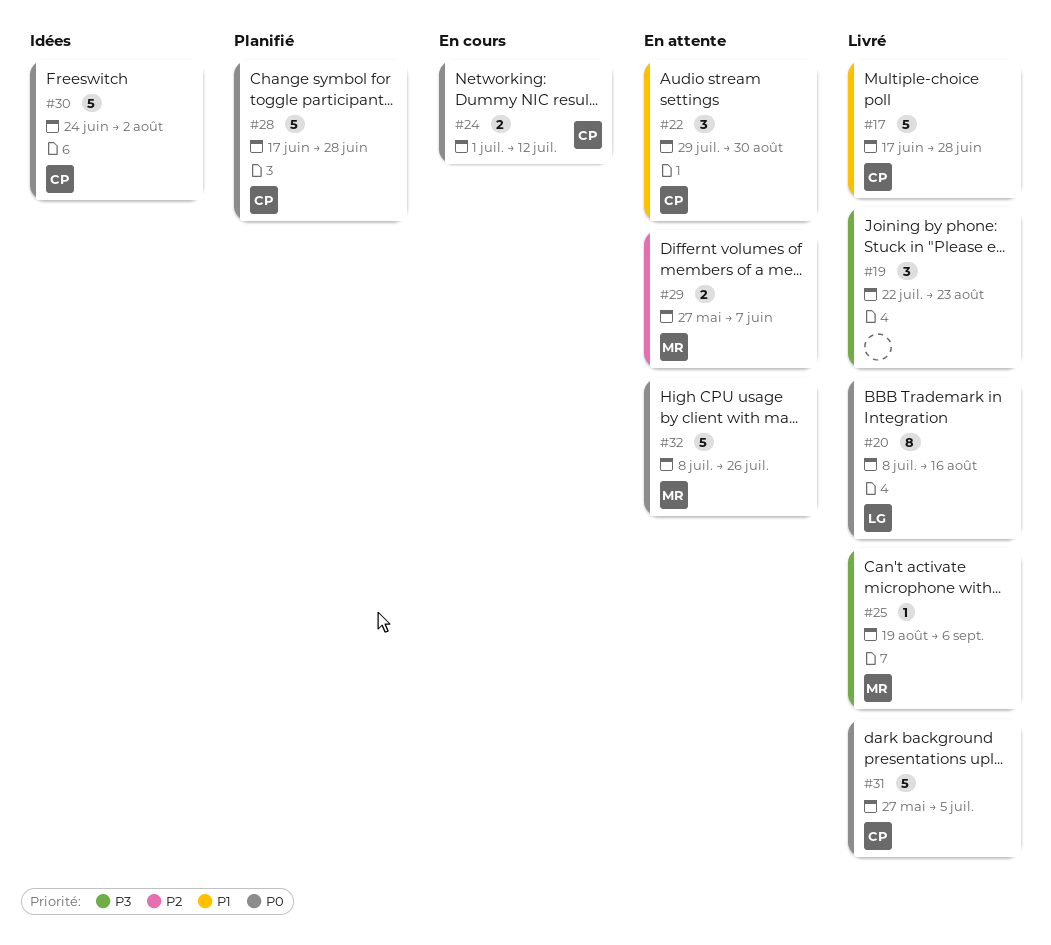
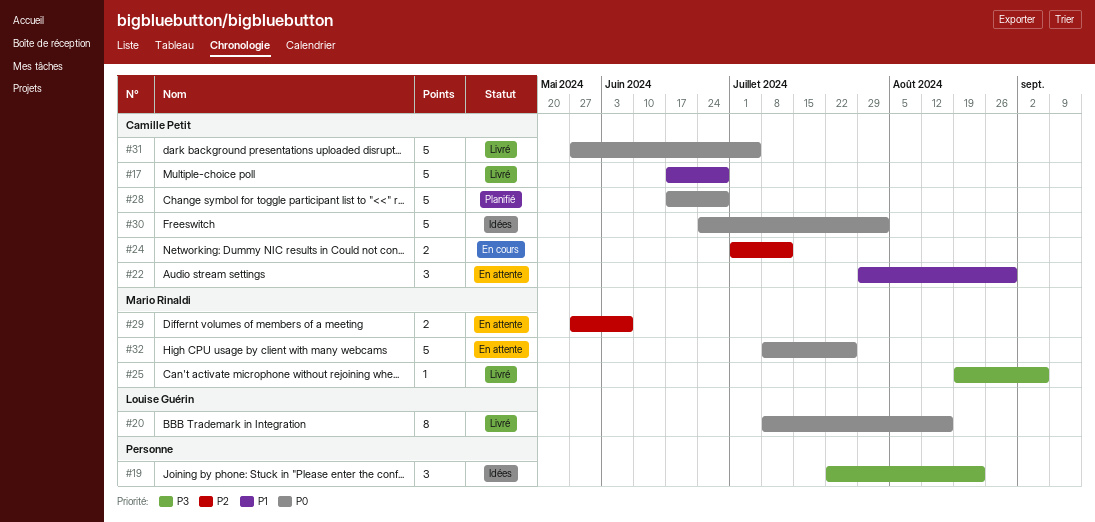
#19, status: Livré -> Idées
#24, priority: P0 -> P2

